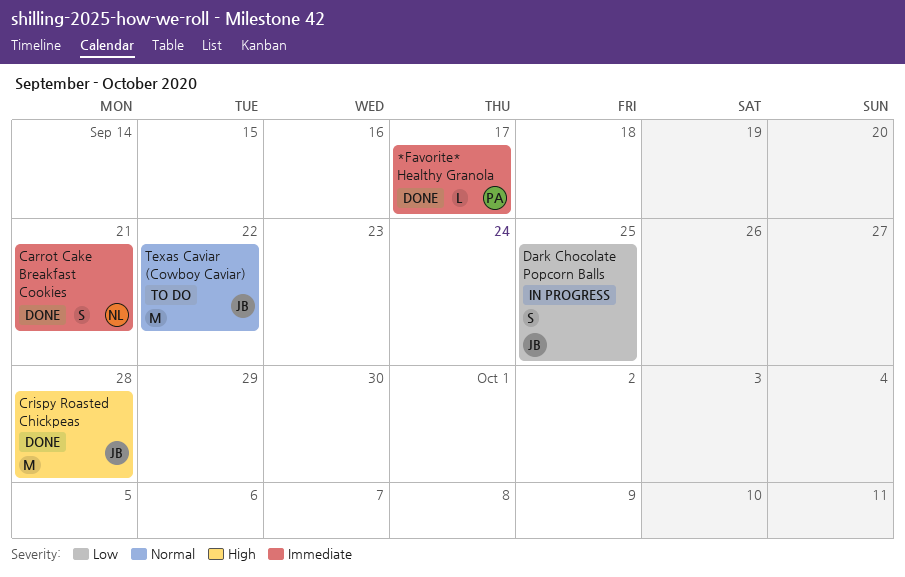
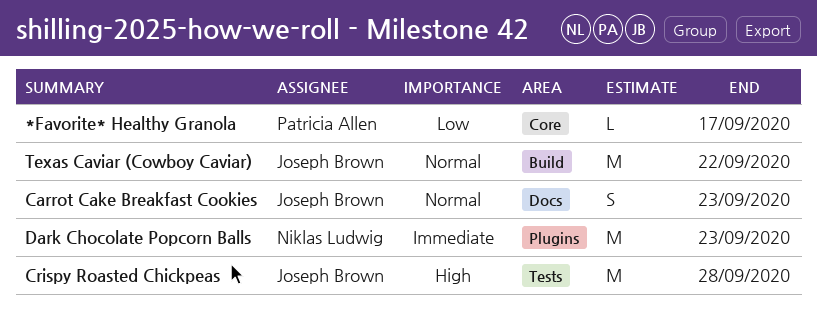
*Favorite* Healthy Granola, priority: Immediate -> Low
Carrot Cake Breakfast Cookies, owner: Niklas Ludwig -> Joseph Brown
Carrot Cake Breakfast Cookies, priority: Immediate -> Normal
Carrot Cake Breakfast Cookies, due: Sep 21 -> Sep 23
Dark Chocolate Popcorn Balls, owner: Joseph Brown -> Niklas Ludwig
Dark Chocolate Popcorn Balls, priority: Low -> Immediate
Dark Chocolate Popcorn Balls, estimate: S -> M
Dark Chocolate Popcorn Balls, due: Sep 25 -> Sep 23

